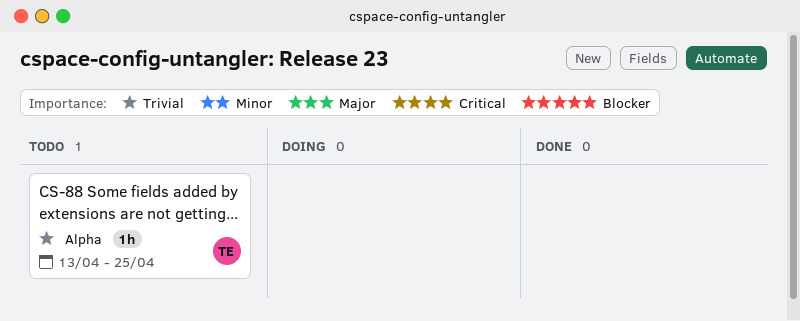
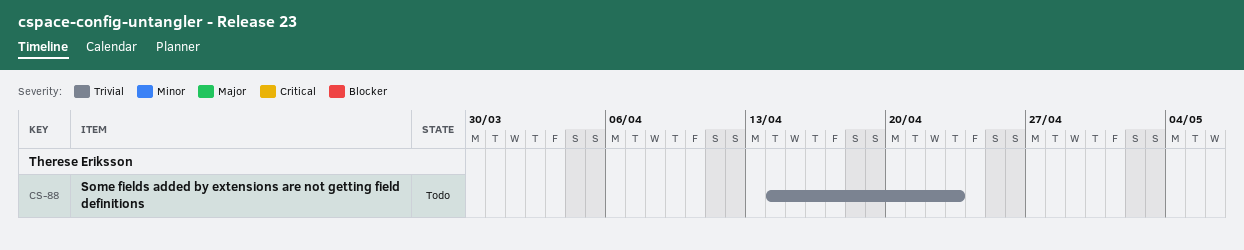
CS-88, start: Apr 13 -> Apr 14
CS-88, due: Apr 25 -> Apr 23

